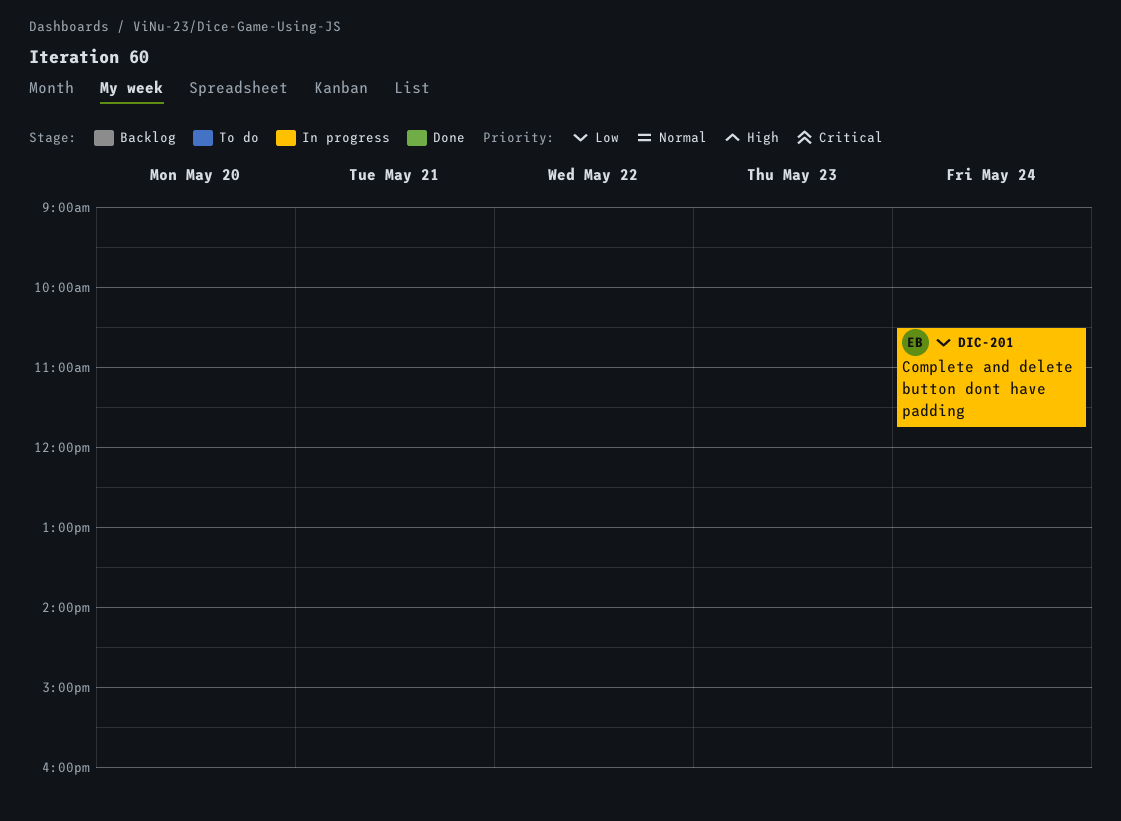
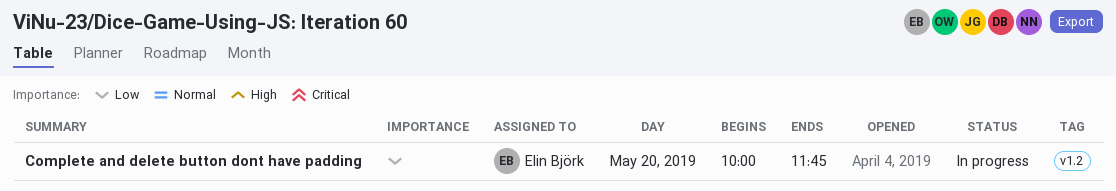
Complete and delete button dont have padding, day: May 24 -> May 20
Complete and delete button dont have padding, begins: 10:30 -> 10:00

